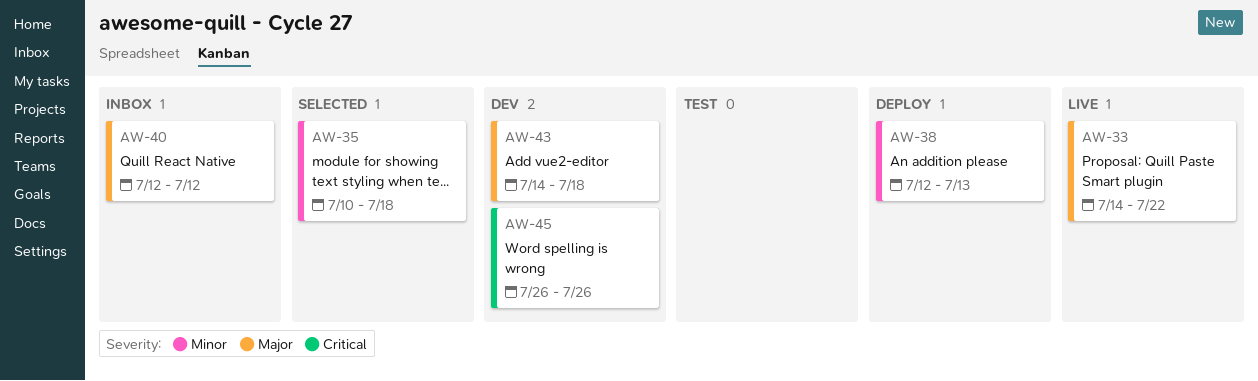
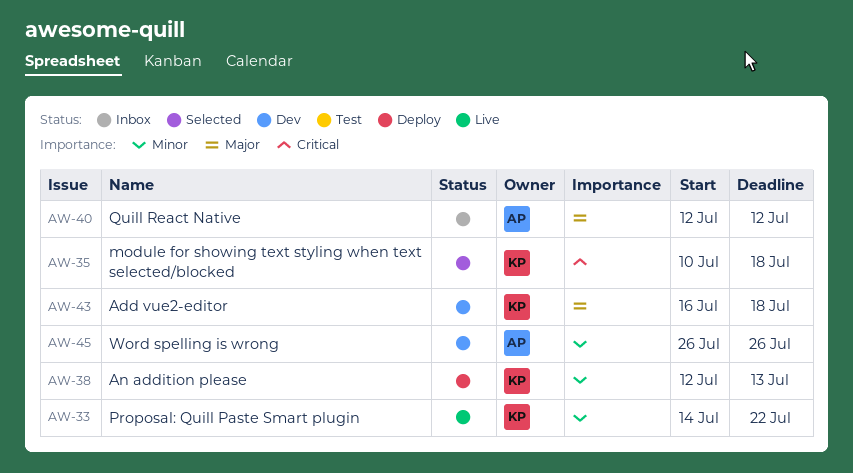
AW-33, priority: Major -> Minor
AW-35, priority: Minor -> Critical
AW-43, start: Jul 14 -> Jul 16
AW-45, priority: Critical -> Minor

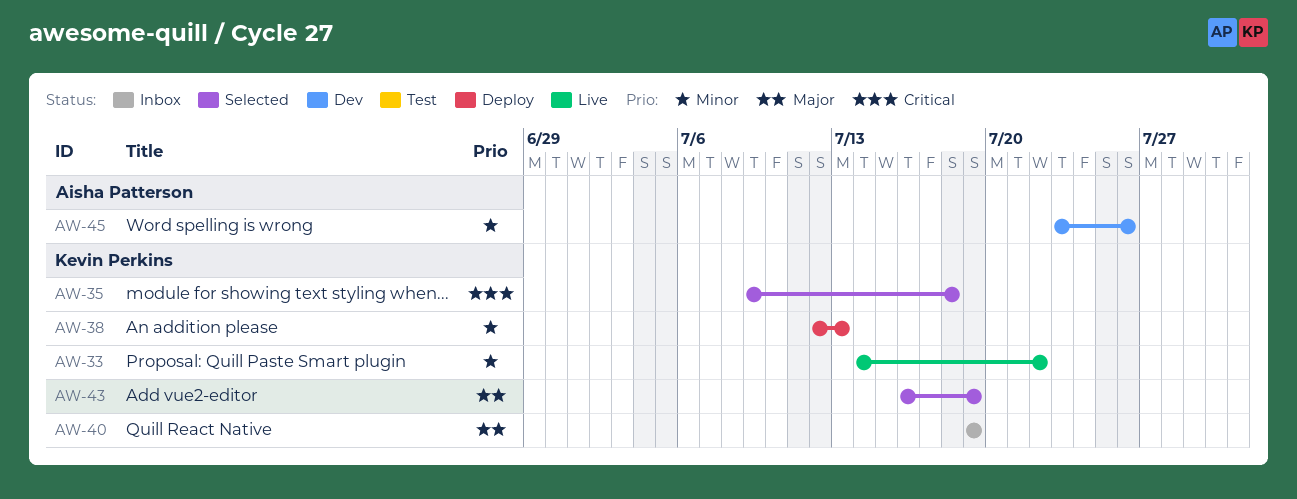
AW-35, start: Jul 10 -> Jul 9
AW-40, owner: Aisha Patterson -> Kevin Perkins
AW-40, start: Jul 12 -> Jul 19
AW-40, due: Jul 12 -> Jul 19
AW-43, status: Dev -> Selected
AW-43, due: Jul 18 -> Jul 19
AW-45, start: Jul 26 -> Jul 23

